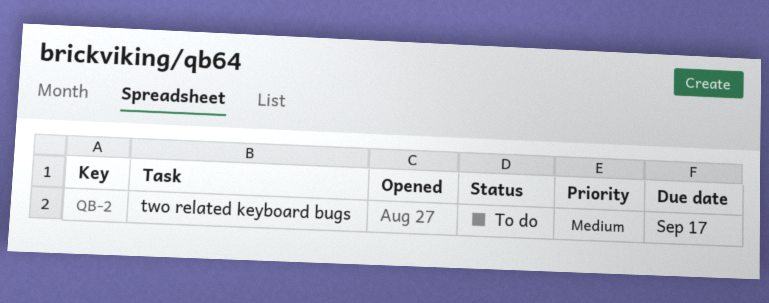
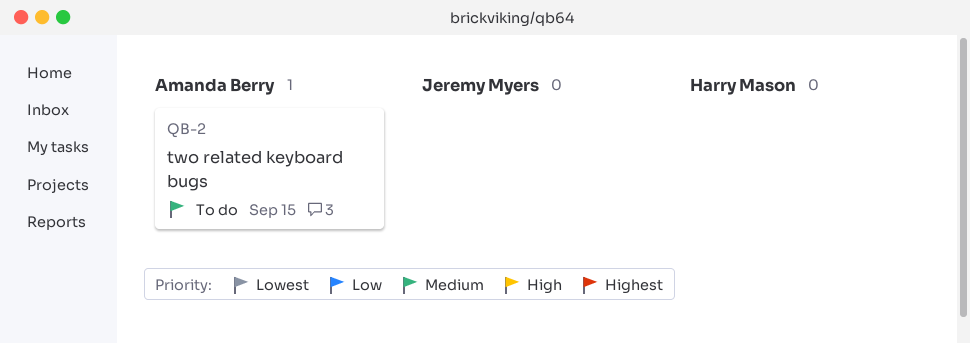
QB-2, due: Sep 17 -> Sep 15

